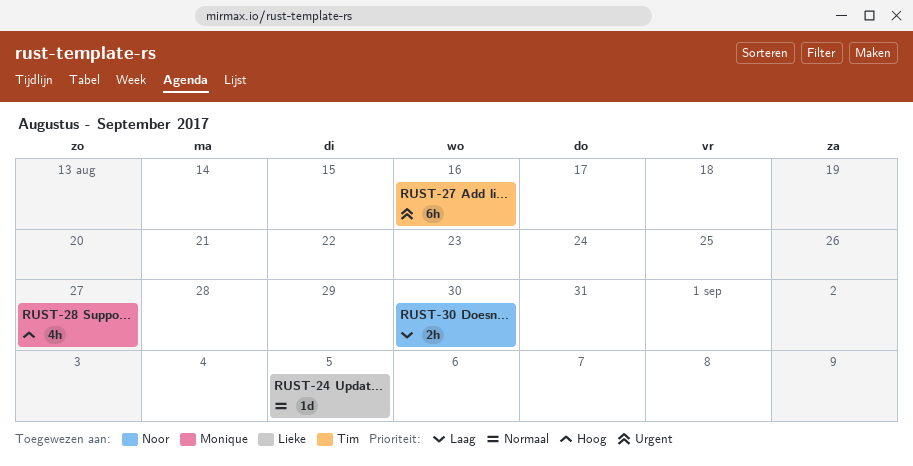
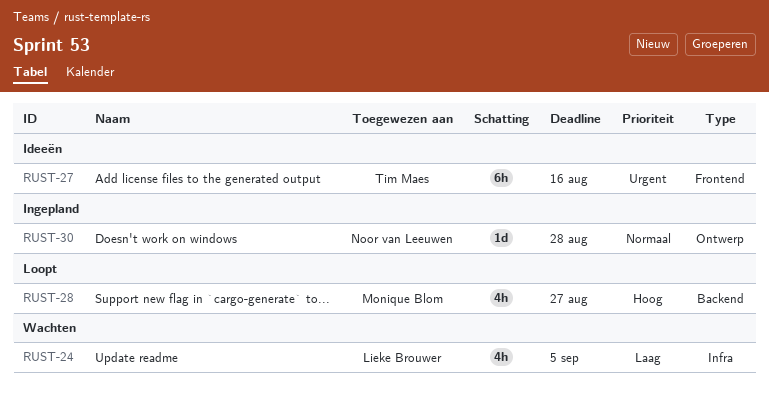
RUST-24, priority: Normaal -> Laag
RUST-24, estimate: 1d -> 4h
RUST-30, priority: Laag -> Normaal
RUST-30, estimate: 2h -> 1d
RUST-30, due: Aug 30 -> Aug 28

